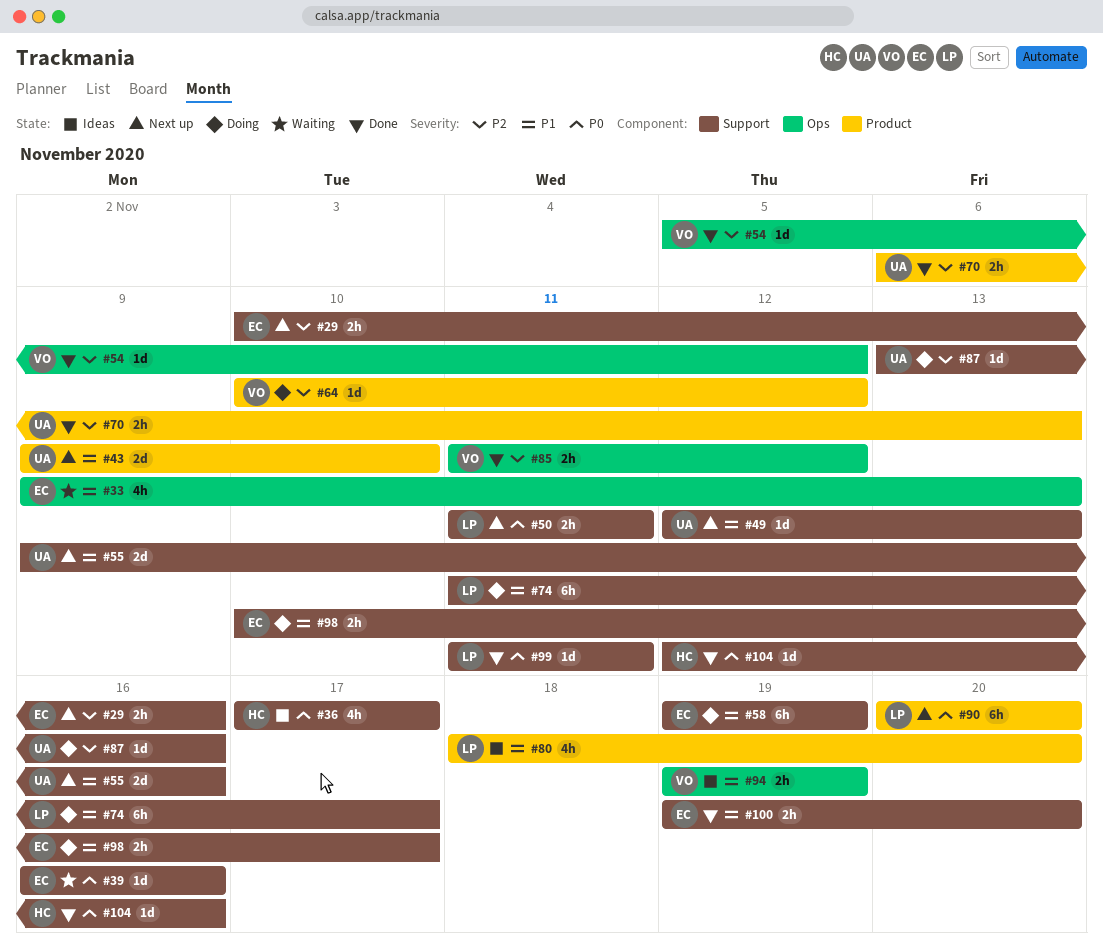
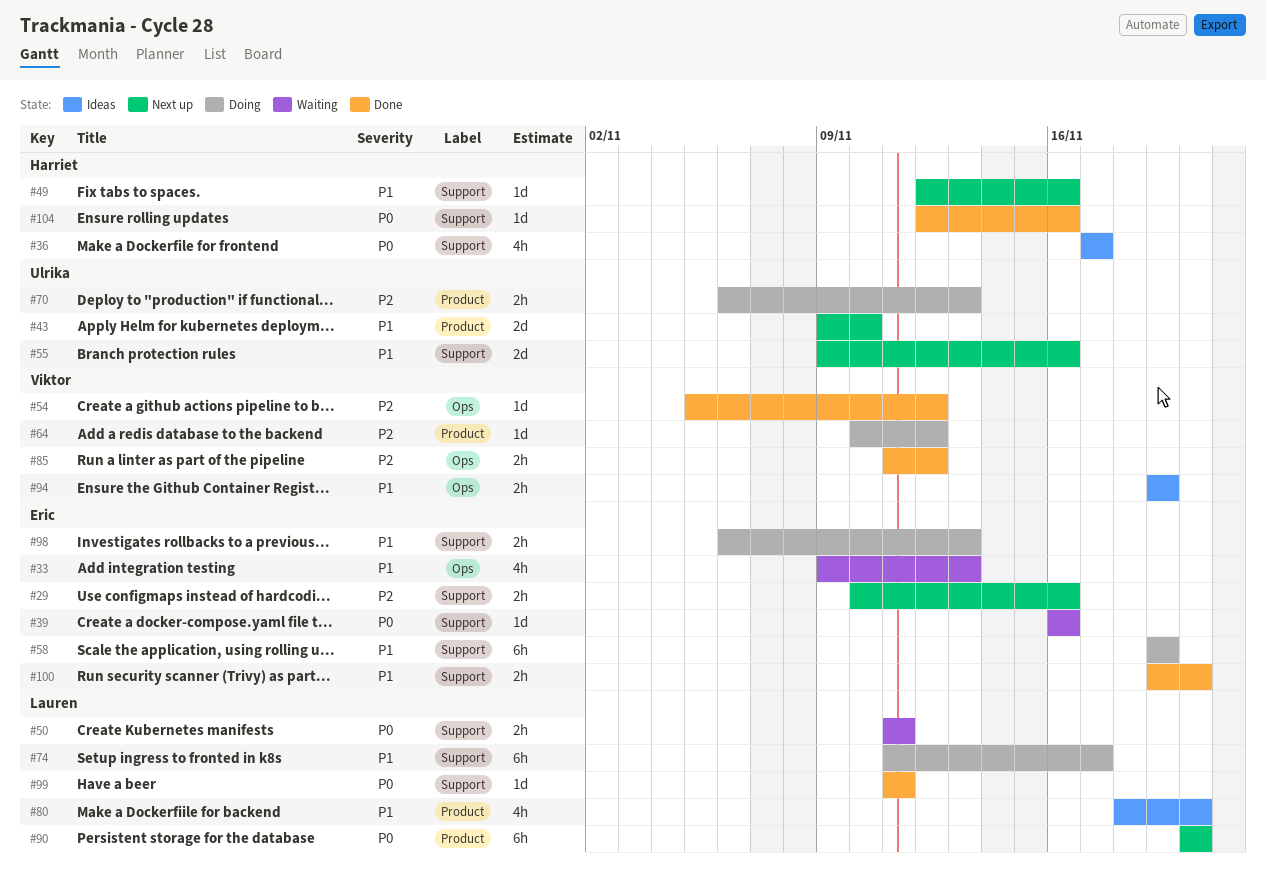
#49, owner: Ulrika -> Harriet
#49, due: Nov 13 -> Nov 16
#50, status: Next up -> Waiting
#70, status: Done -> Doing
#87: present -> none
#98, start: Nov 10 -> Nov 6
#98, due: Nov 17 -> Nov 13

